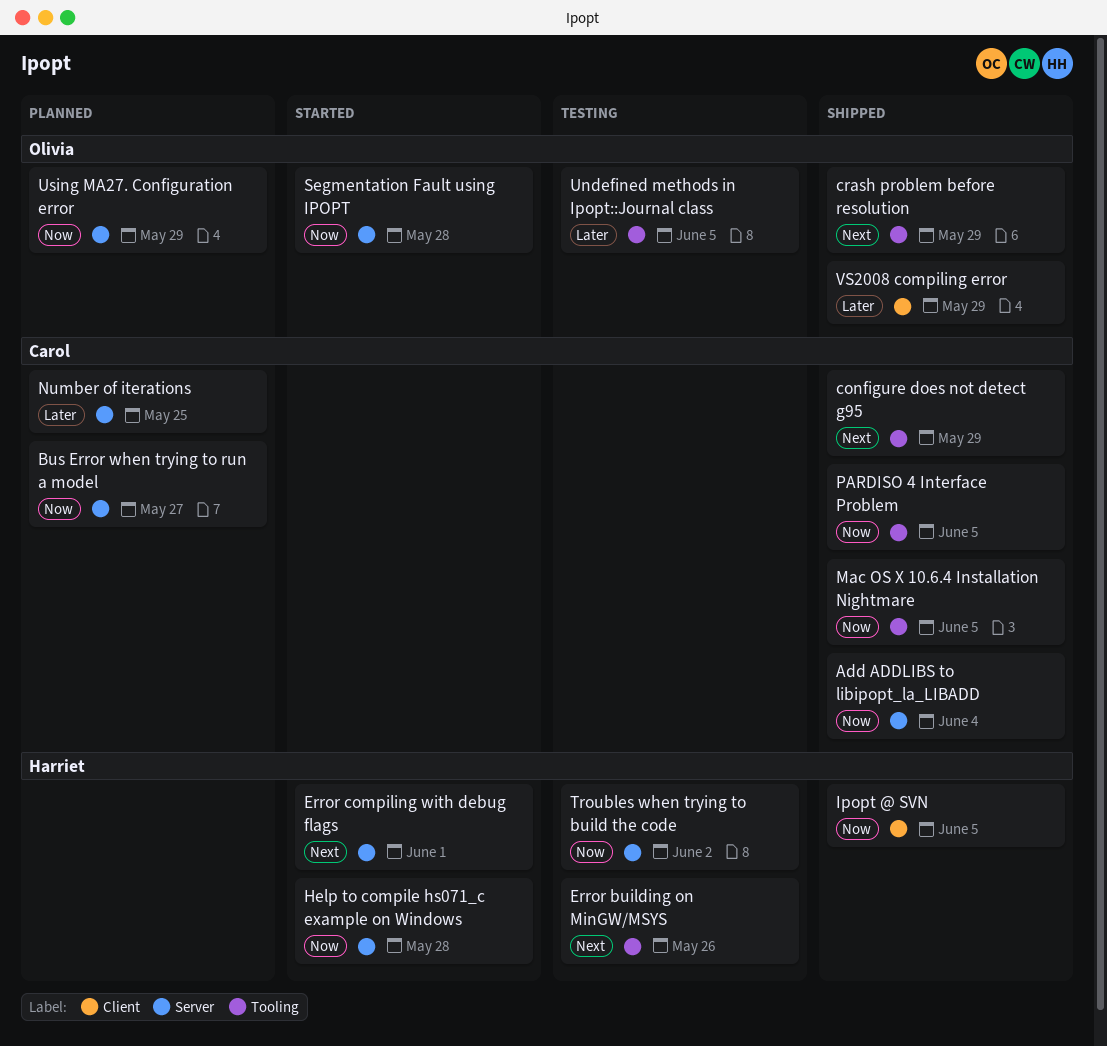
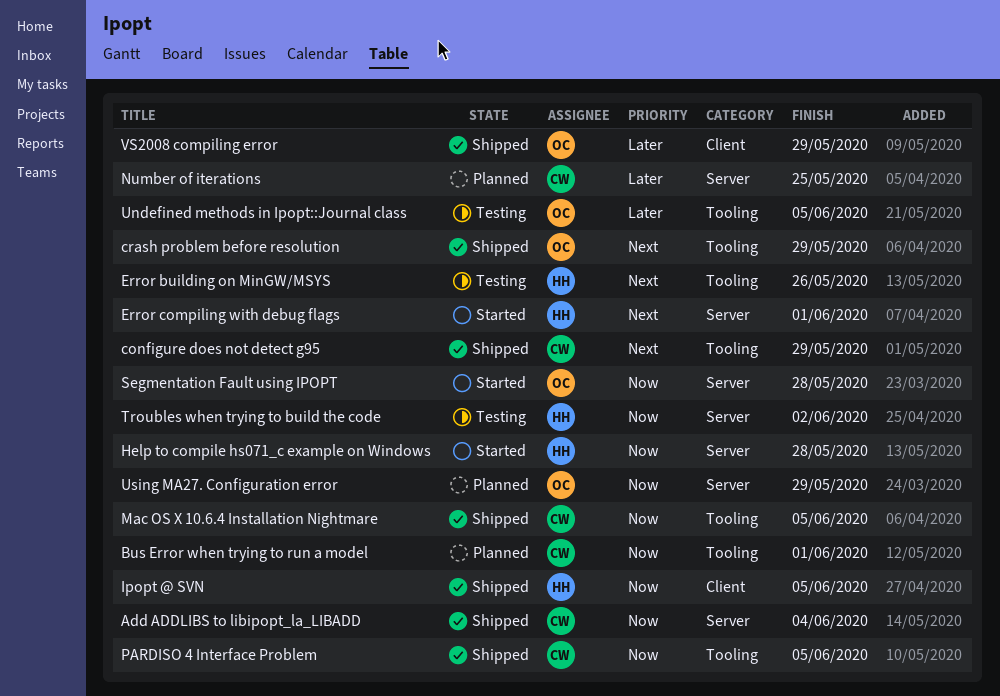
Bus Error when trying to run a model, label: Server -> Tooling
Bus Error when trying to run a model, due: May 27 -> Jun 1

